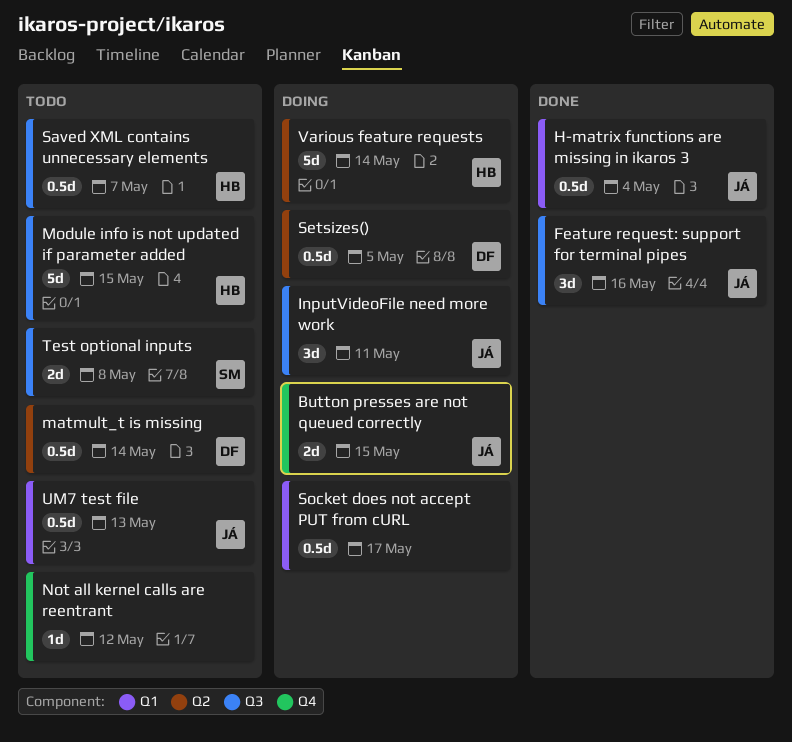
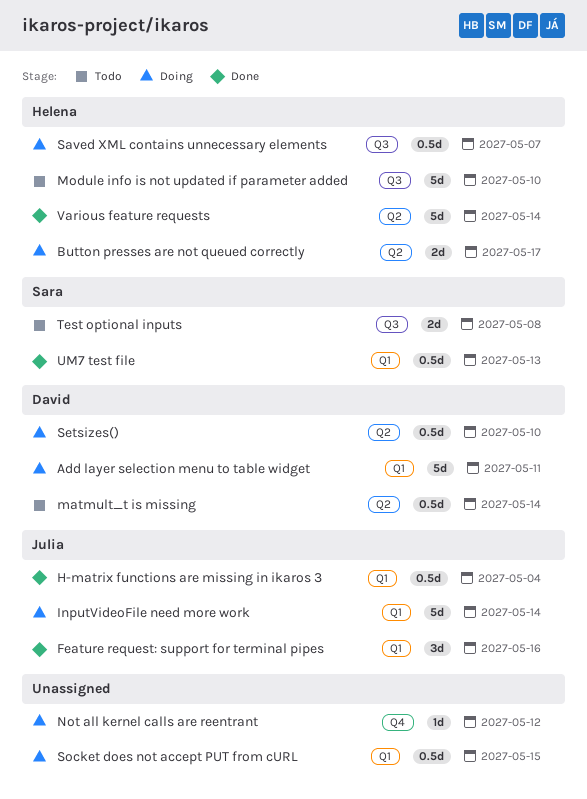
Add layer selection menu to table widget: none -> present
Button presses are not queued correctly, owner: Julia -> Helena
Button presses are not queued correctly, label: Q4 -> Q2
Button presses are not queued correctly, due: May 15 -> May 17
Feature request: support for terminal pipes, label: Q3 -> Q1
InputVideoFile need more work, label: Q3 -> Q1
InputVideoFile need more work, estimate: 3d -> 5d
InputVideoFile need more work, due: May 11 -> May 14
Module info is not updated if parameter added, due: May 15 -> May 10
Not all kernel calls are reentrant, status: Todo -> Doing
Saved XML contains unnecessary elements, status: Todo -> Doing
Setsizes(), due: May 5 -> May 10
Socket does not accept PUT from cURL, due: May 17 -> May 15
UM7 test file, status: Todo -> Done
UM7 test file, owner: Julia -> Sara
Various feature requests, status: Doing -> Done

